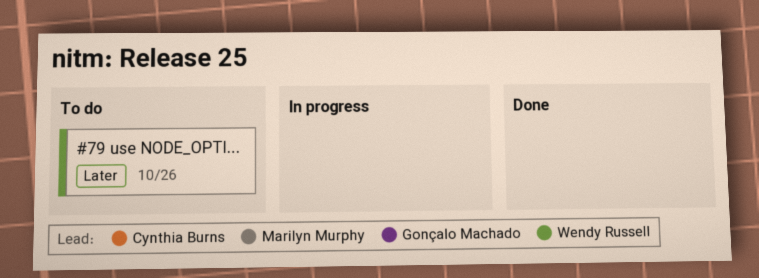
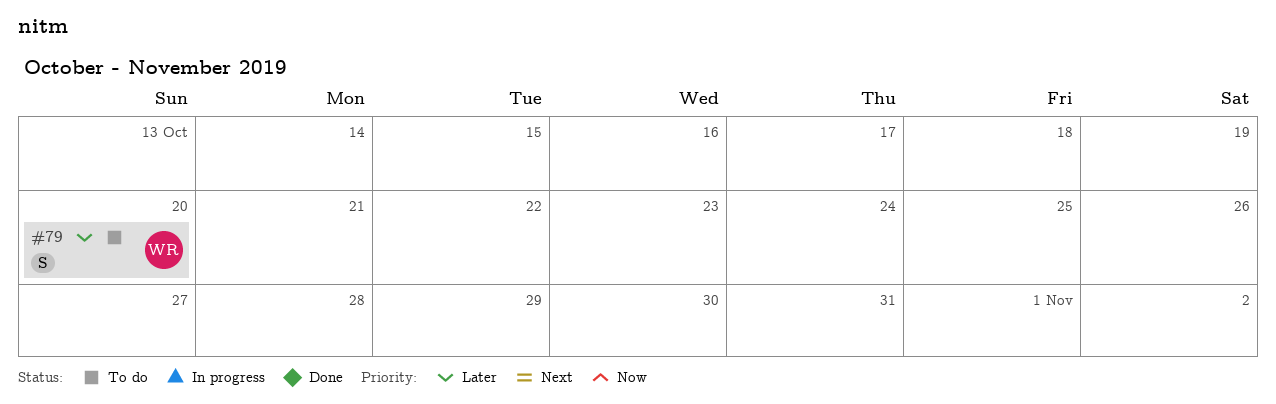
#79, due: Oct 26 -> Oct 20

